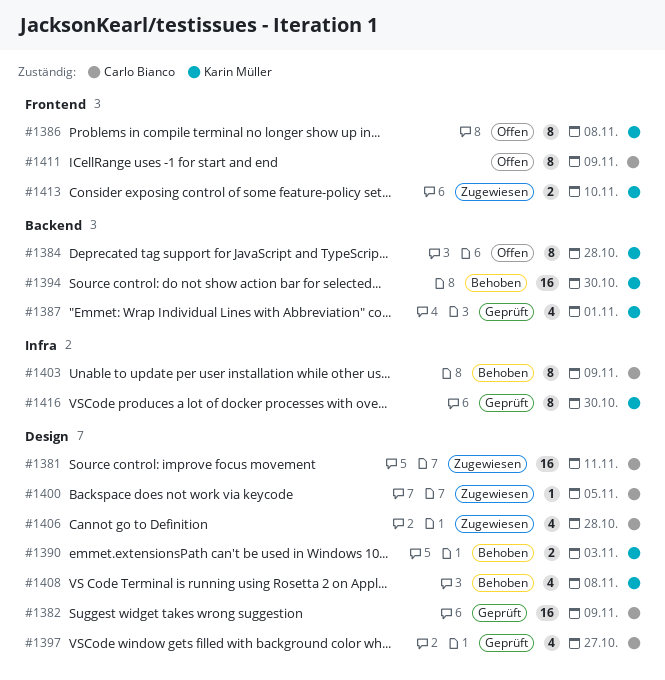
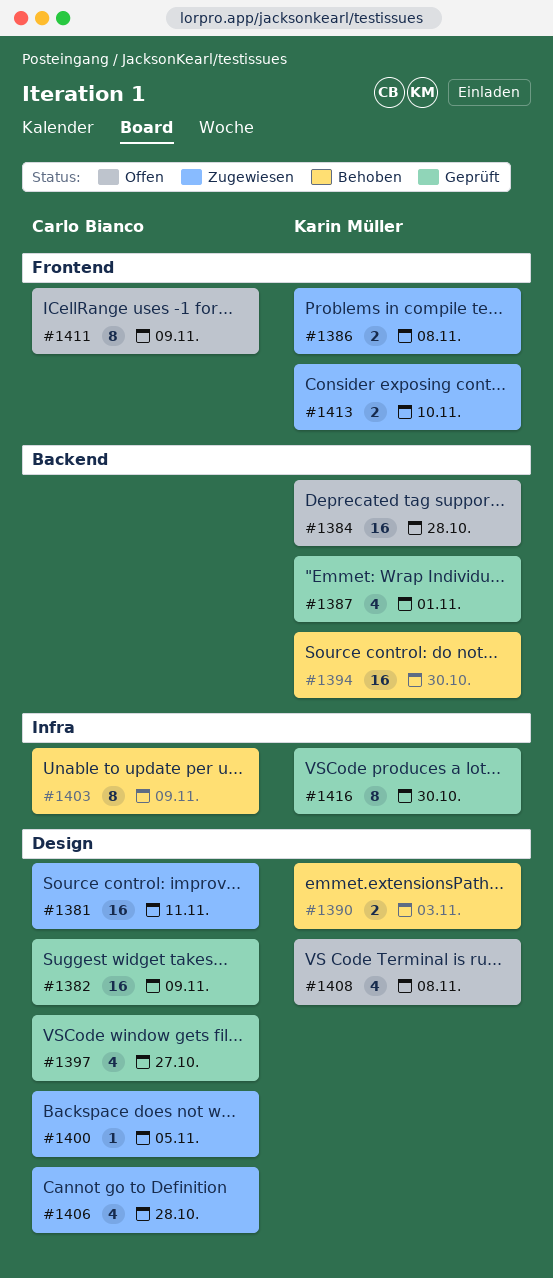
#1384, estimate: 8 -> 16
#1386, status: Offen -> Zugewiesen
#1386, estimate: 8 -> 2
#1408, status: Behoben -> Offen

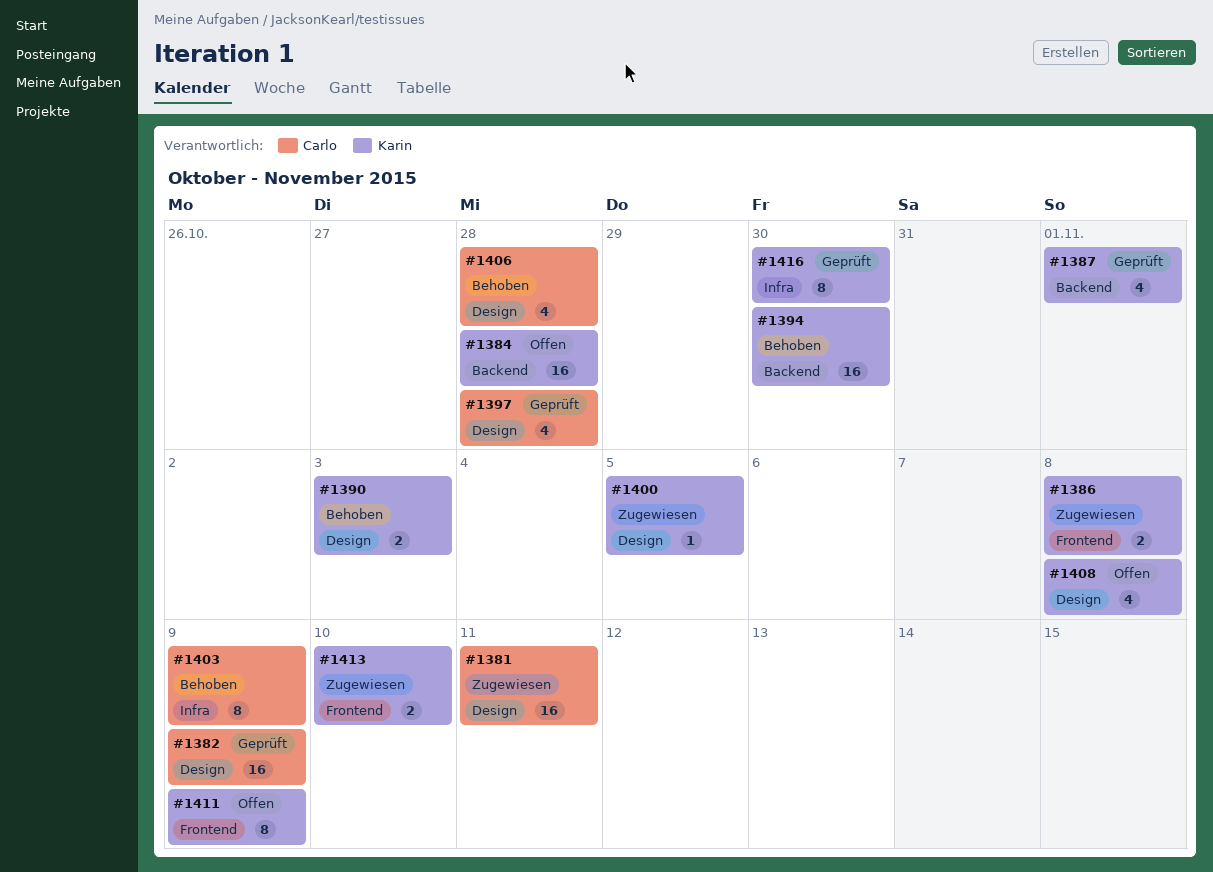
#1397, due: Oct 27 -> Oct 28
#1400, owner: Carlo Bianco -> Karin Müller
#1406, status: Zugewiesen -> Behoben
#1411, owner: Carlo Bianco -> Karin Müller

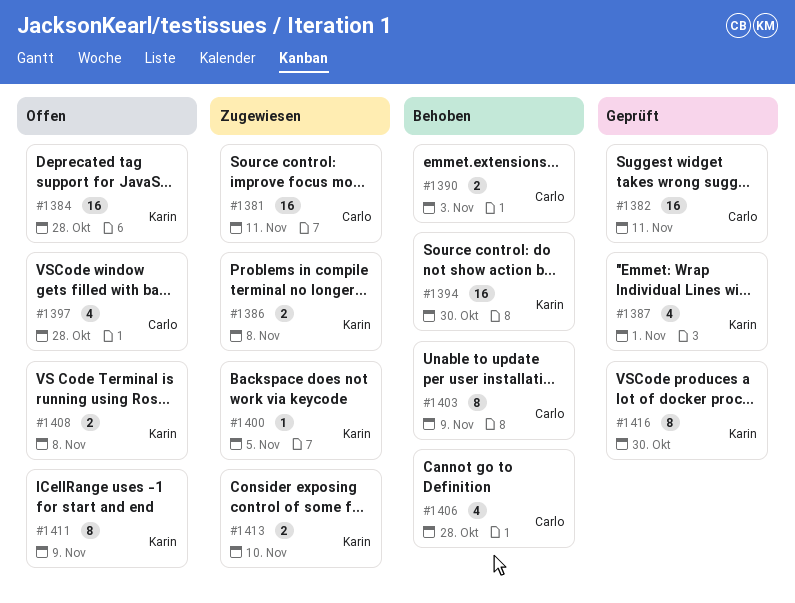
#1382, due: Nov 9 -> Nov 11
#1390, owner: Karin -> Carlo
#1397, status: Geprüft -> Offen
#1408, estimate: 4 -> 2

